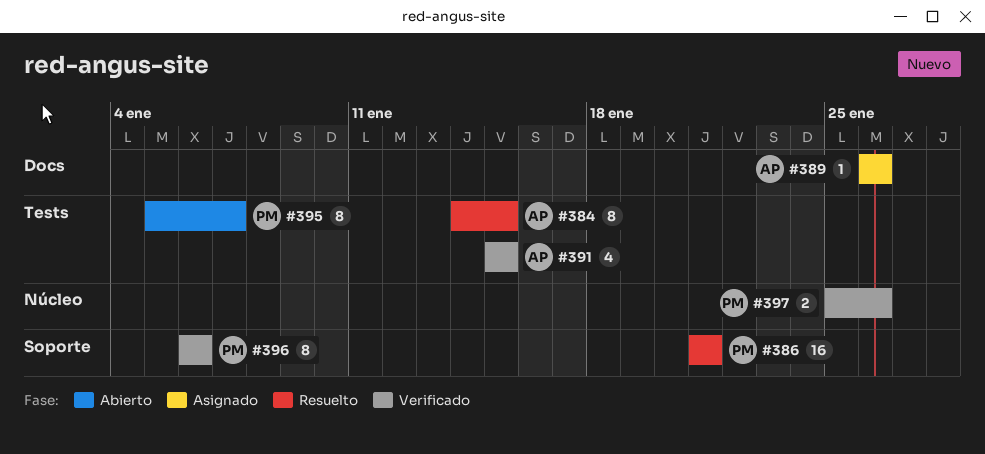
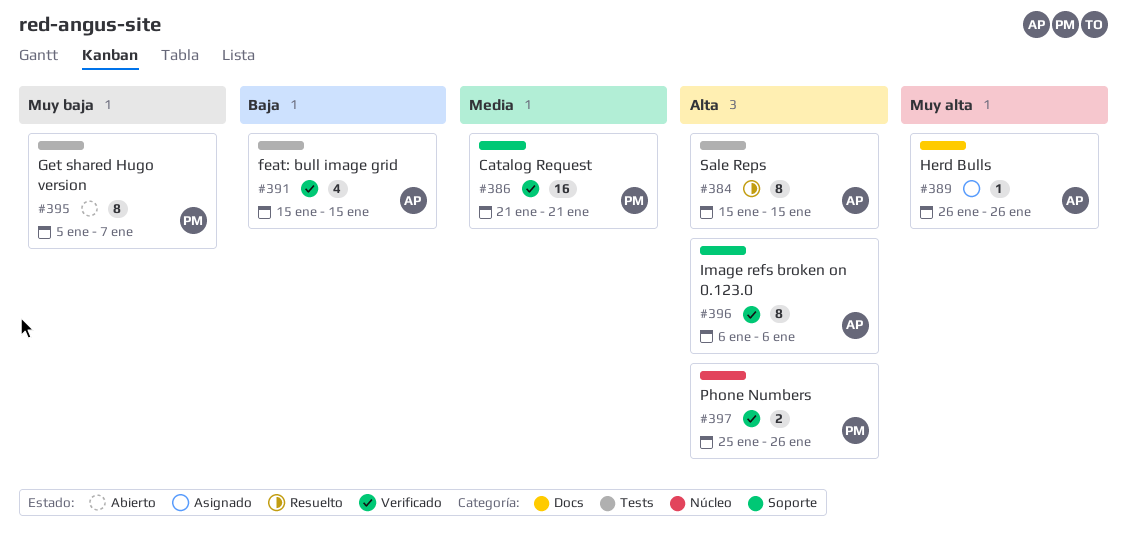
#384, start: Jan 14 -> Jan 15
#386, status: Resuelto -> Verificado
#396, owner: PM -> AP

